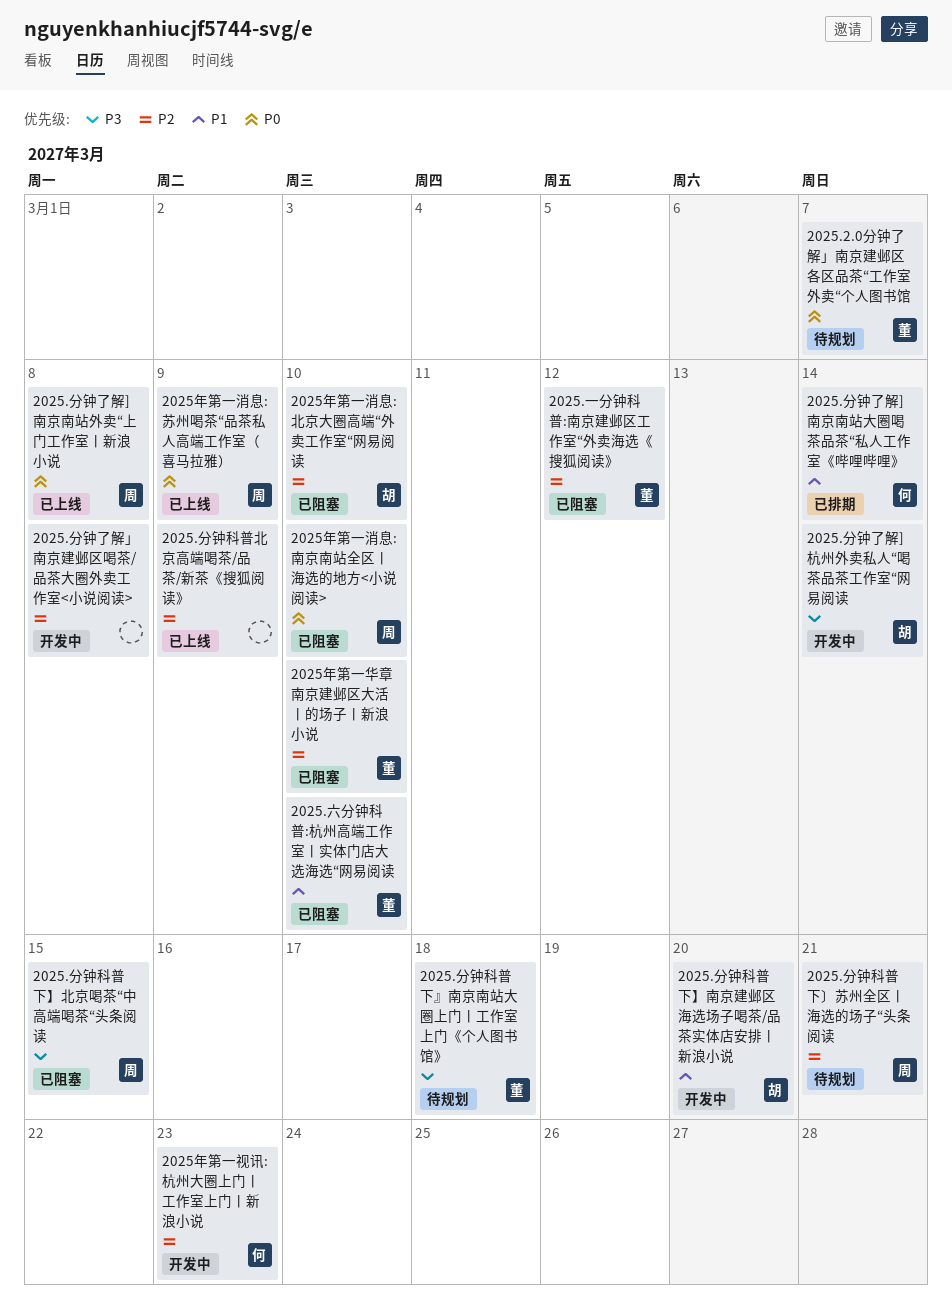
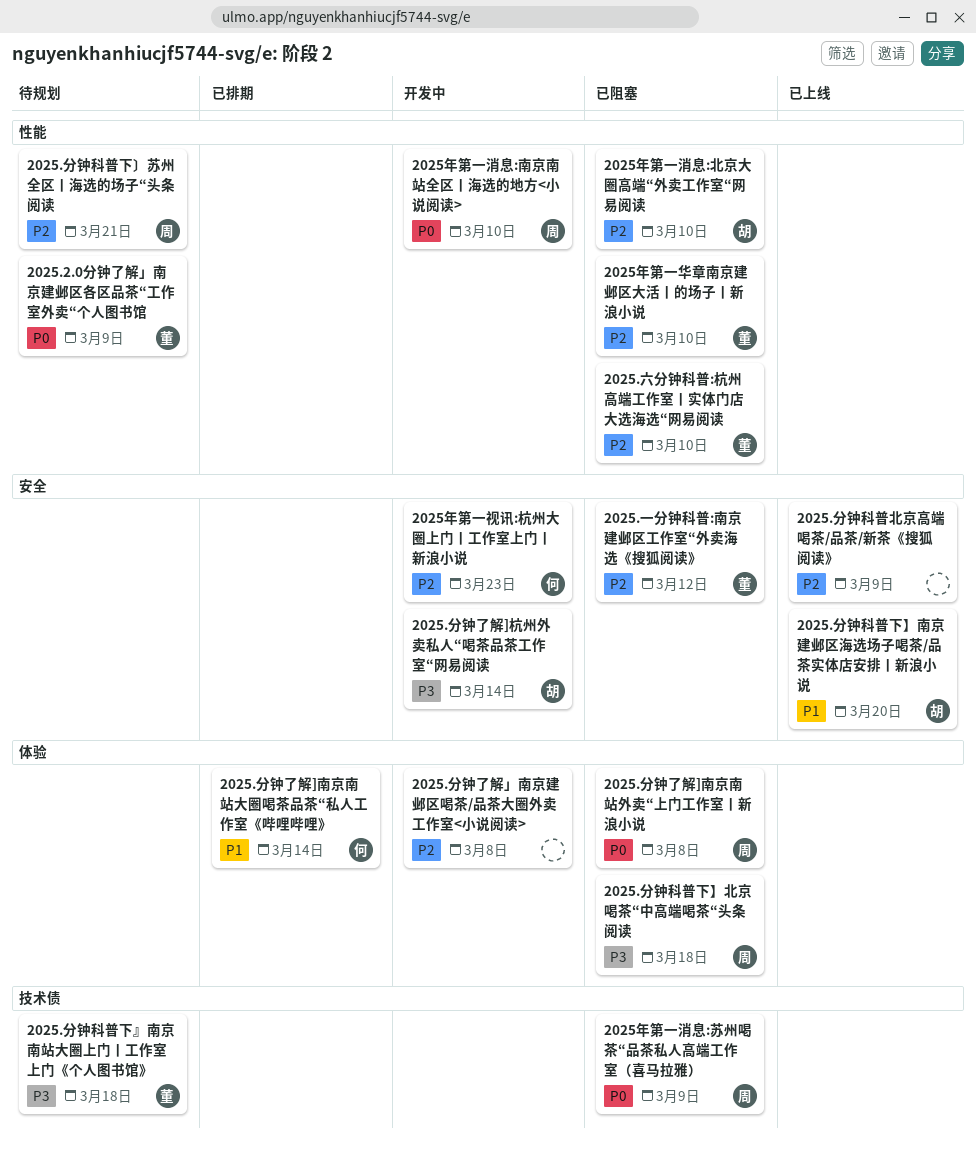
2025.2.0分钟了解」南京建邺区各区品茶“工作室外卖“个人图书馆, due: Mar 7 -> Mar 9
2025.六分钟科普:杭州高端工作室丨实体门店大选海选“网易阅读, priority: P1 -> P2
2025.分钟了解]南京南站外卖“上门工作室丨新浪小说, status: 已上线 -> 已阻塞
2025.分钟科普下】北京喝茶“中高端喝茶“头条阅读, due: Mar 15 -> Mar 18
2025.分钟科普下】南京建邺区海选场子喝茶/品茶实体店安排丨新浪小说, status: 开发中 -> 已上线
2025年第一消息:南京南站全区丨海选的地方<小说阅读>, status: 已阻塞 -> 开发中
2025年第一消息:苏州喝茶“品茶私人高端工作室（喜马拉雅）, status: 已上线 -> 已阻塞

